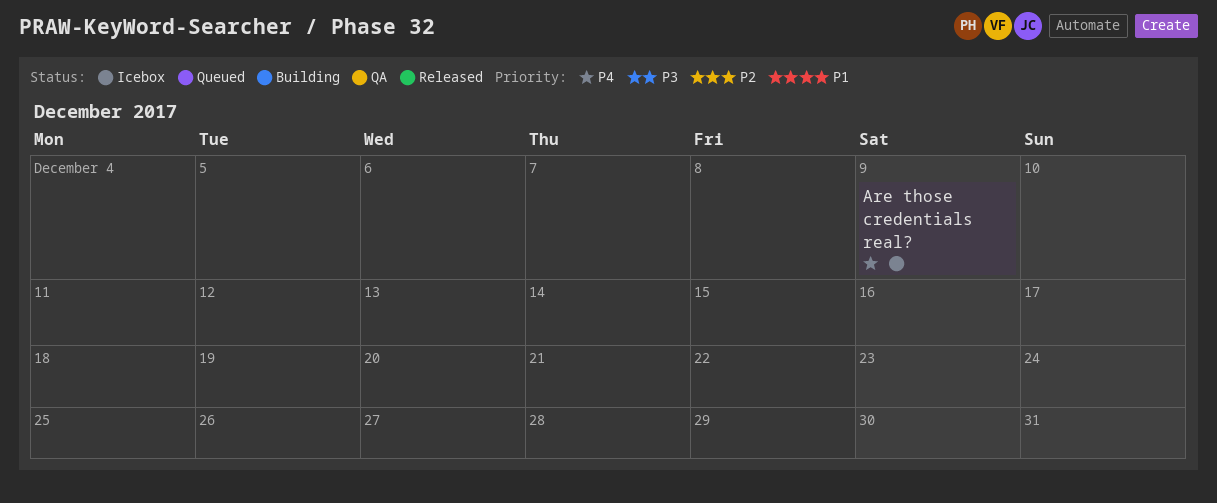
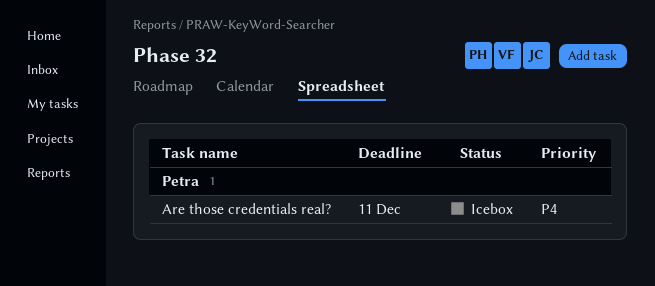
Are those credentials real?, due: Dec 9 -> Dec 11

